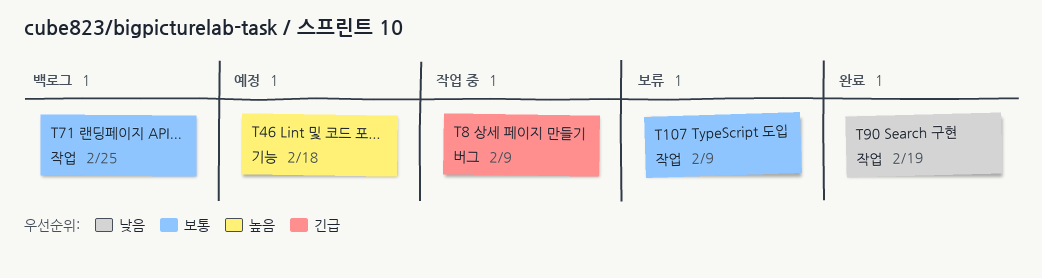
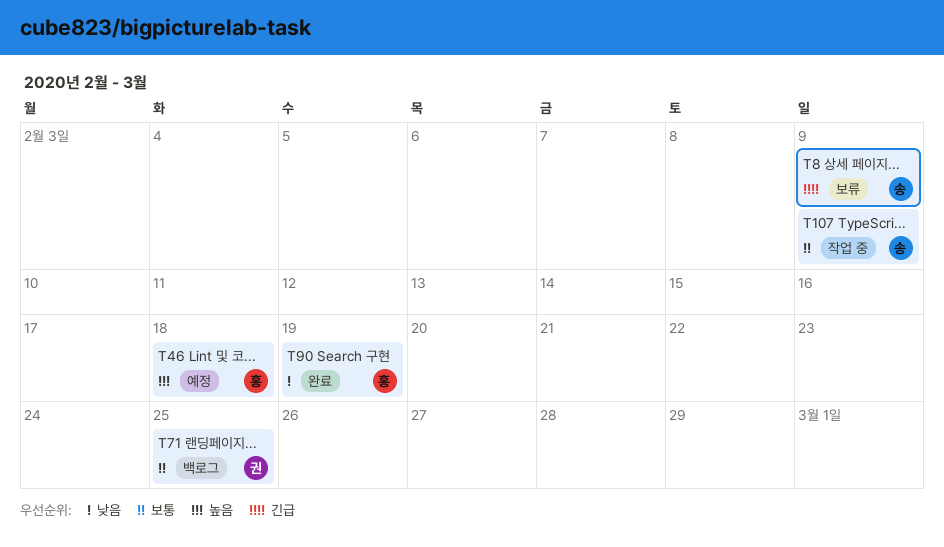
T8, status: 작업 중 -> 보류
T107, status: 보류 -> 작업 중

